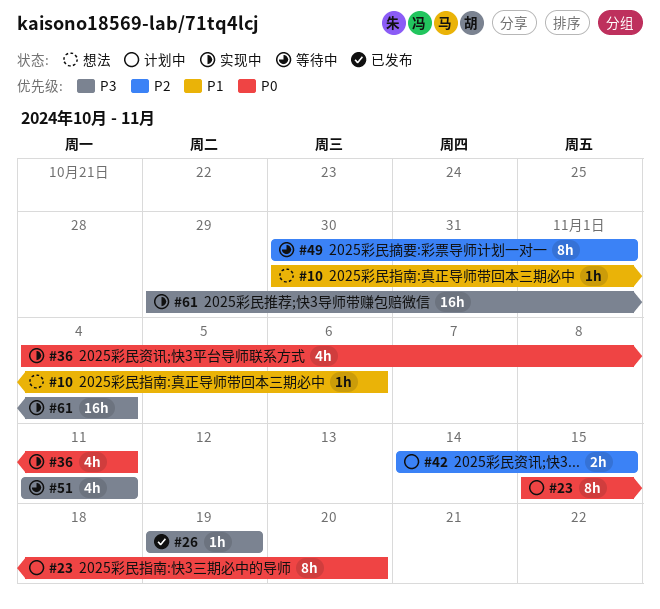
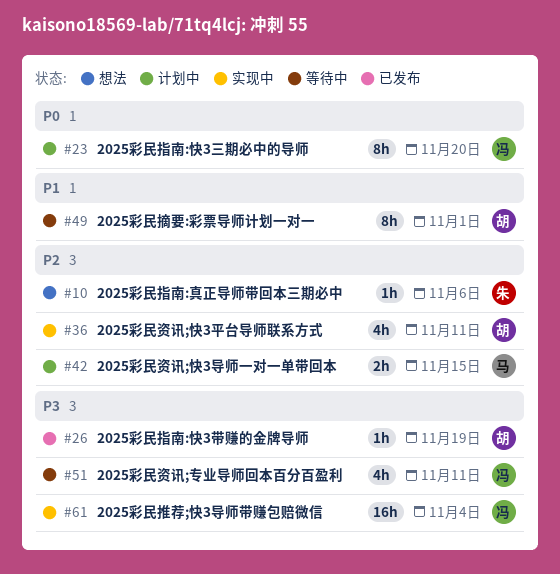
#10, priority: P1 -> P2
#36, priority: P0 -> P2
#49, priority: P2 -> P1

